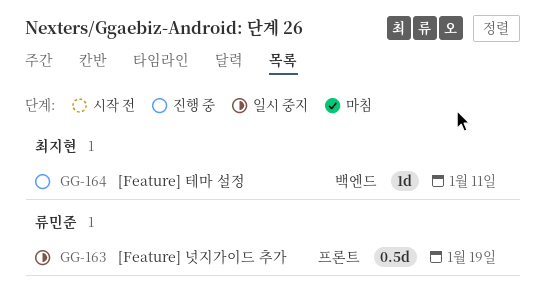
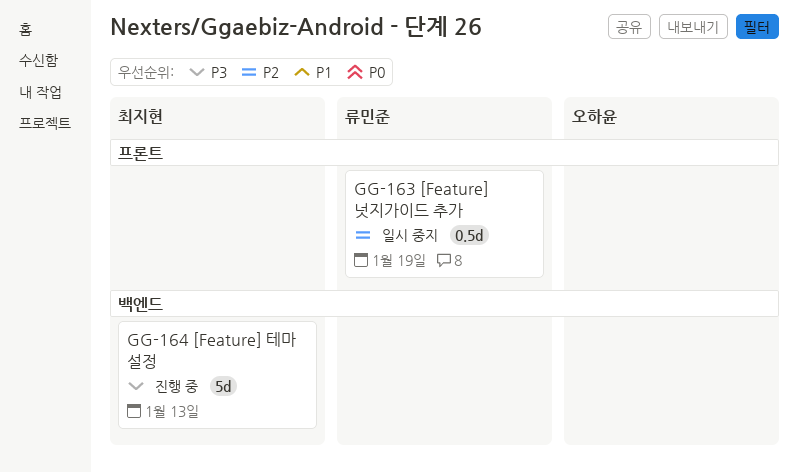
GG-164, estimate: 1d -> 5d
GG-164, due: Jan 11 -> Jan 13

